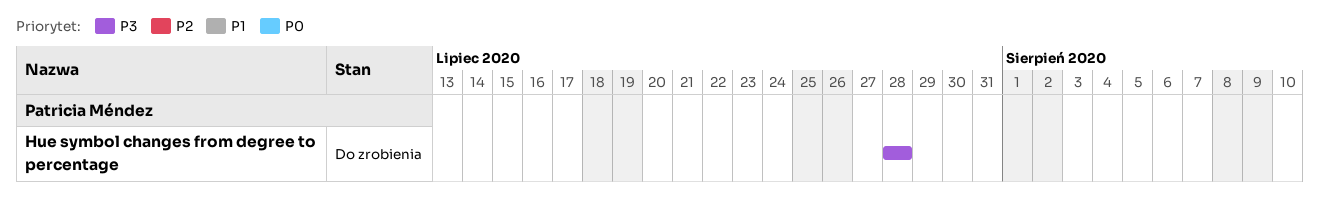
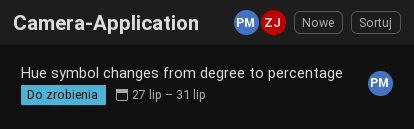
Hue symbol changes from degree to percentage, start: Jul 28 -> Jul 27
Hue symbol changes from degree to percentage, due: Jul 28 -> Jul 31

